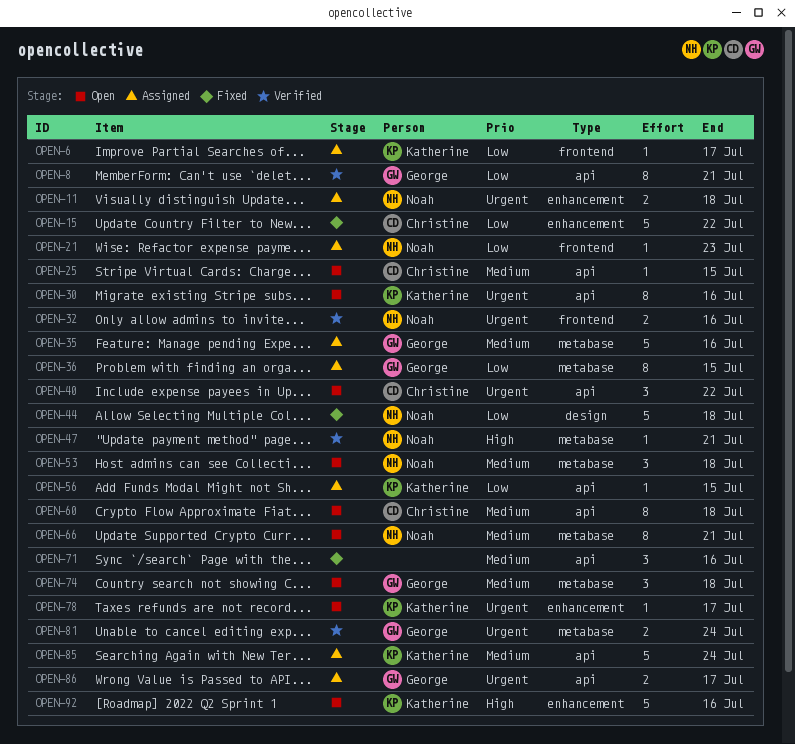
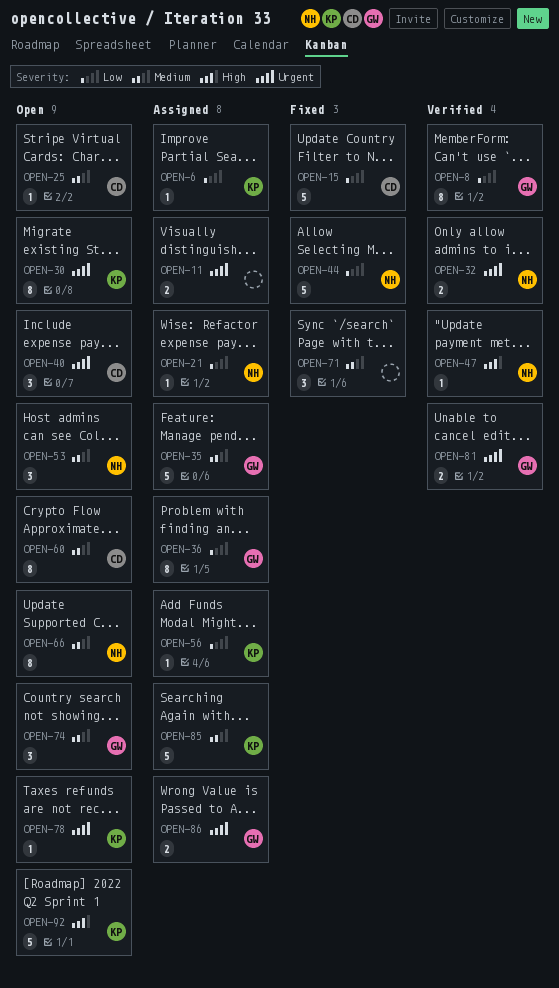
OPEN-11, owner: Noah -> none

